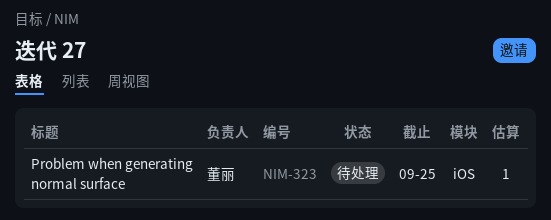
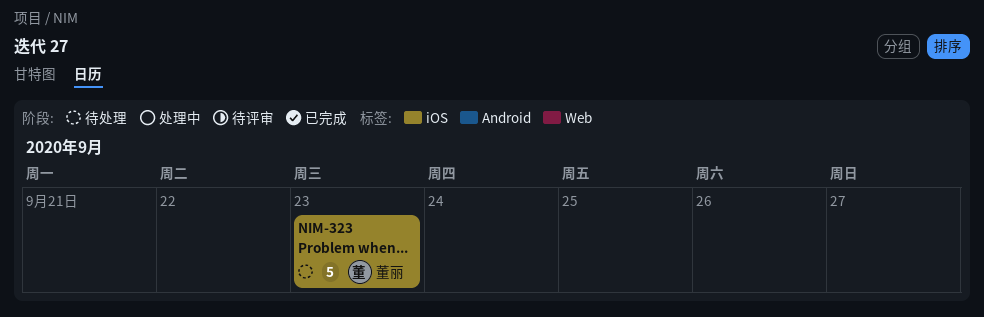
NIM-323, estimate: 1 -> 5
NIM-323, due: Sep 25 -> Sep 23

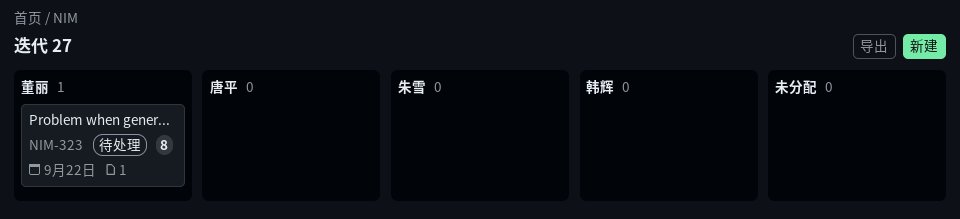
NIM-323, estimate: 5 -> 8
NIM-323, due: Sep 23 -> Sep 22

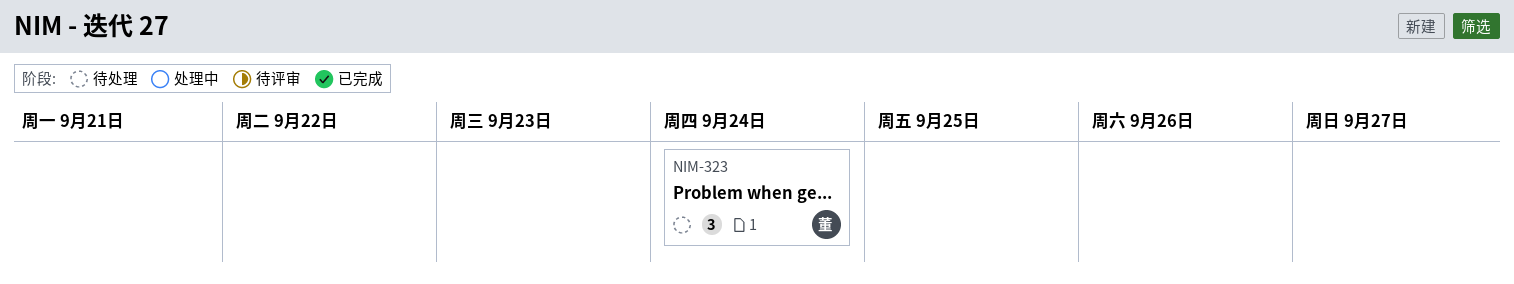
NIM-323, estimate: 8 -> 3
NIM-323, due: Sep 22 -> Sep 24

